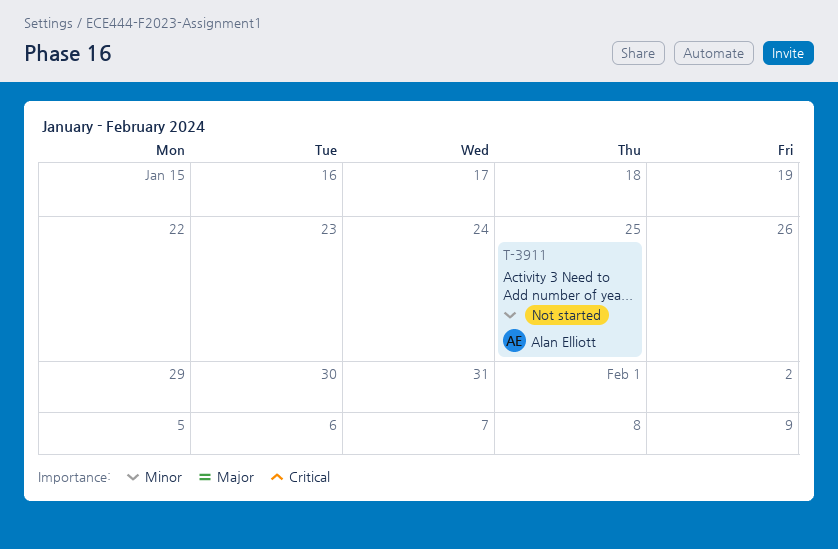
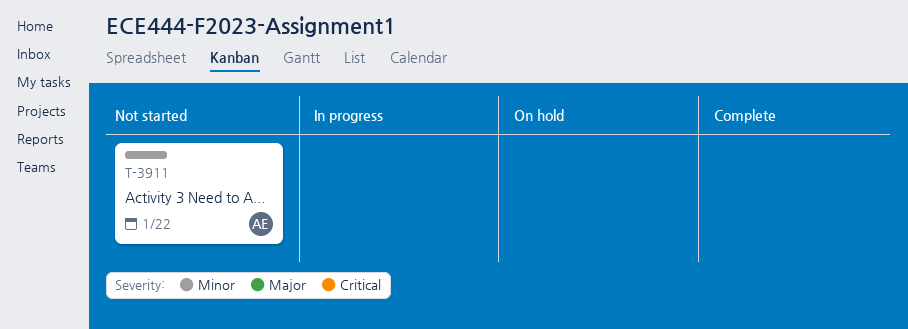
T-3911, due: Jan 25 -> Jan 22

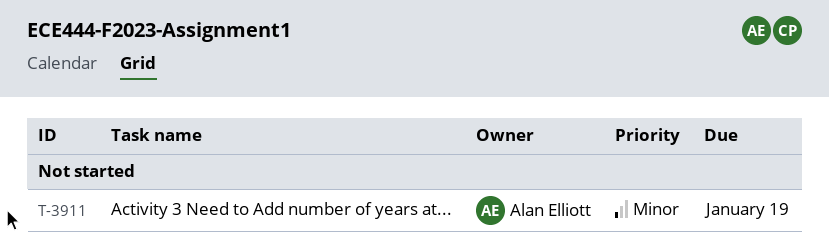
T-3911, due: Jan 22 -> Jan 19

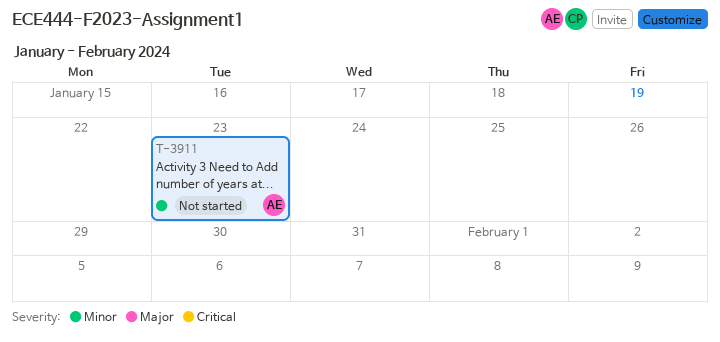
T-3911, due: Jan 19 -> Jan 23

